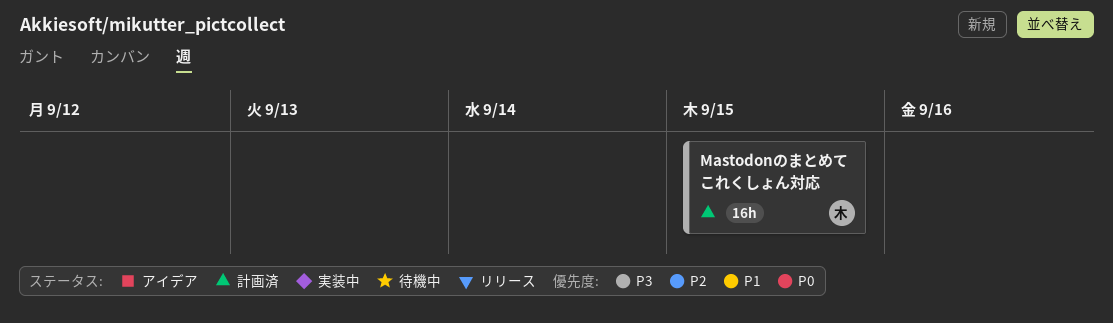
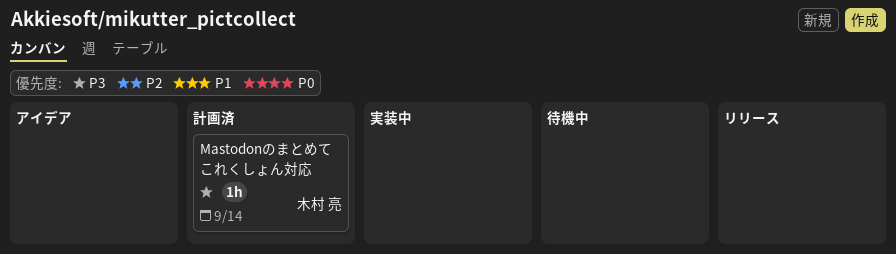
Mastodonのまとめてこれくしょん対応, estimate: 16h -> 1h
Mastodonのまとめてこれくしょん対応, due: Sep 15 -> Sep 14

